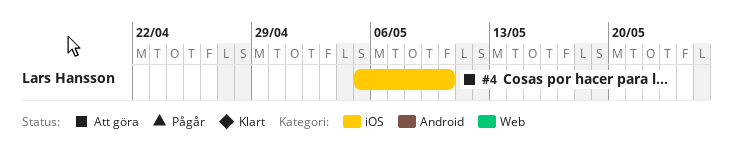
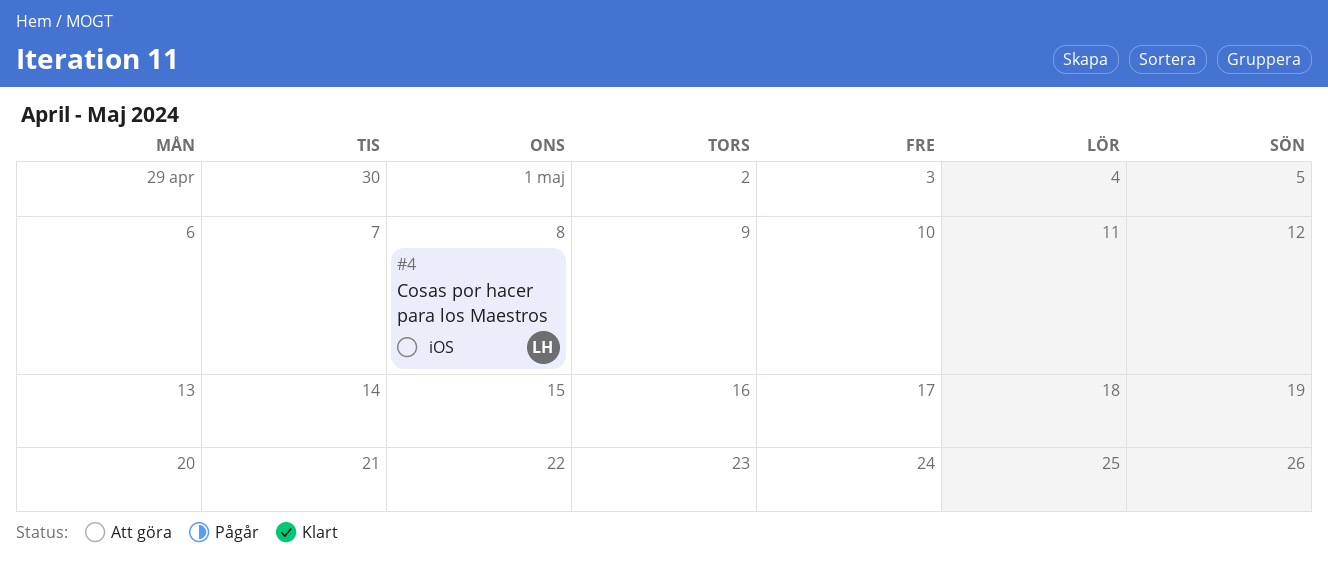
#4, due: May 10 -> May 8

